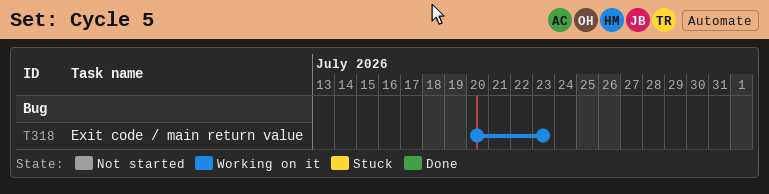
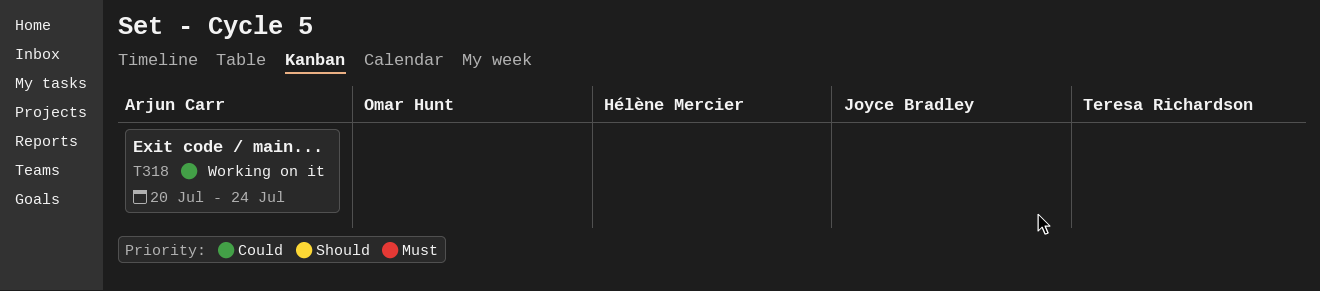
T318, due: Jul 23 -> Jul 24

